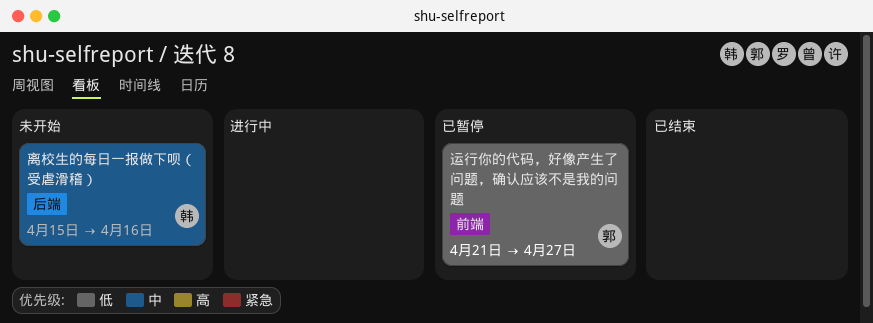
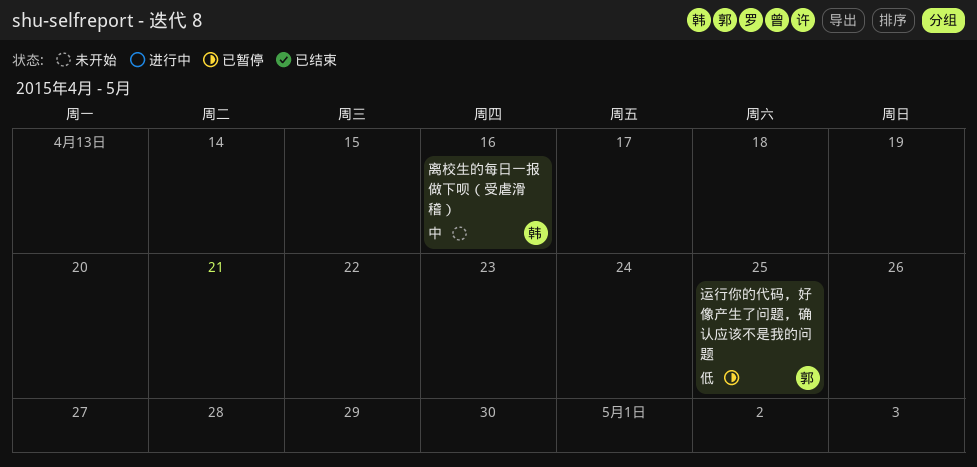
运行你的代码，好像产生了问题，确认应该不是我的问题, due: Apr 27 -> Apr 25

